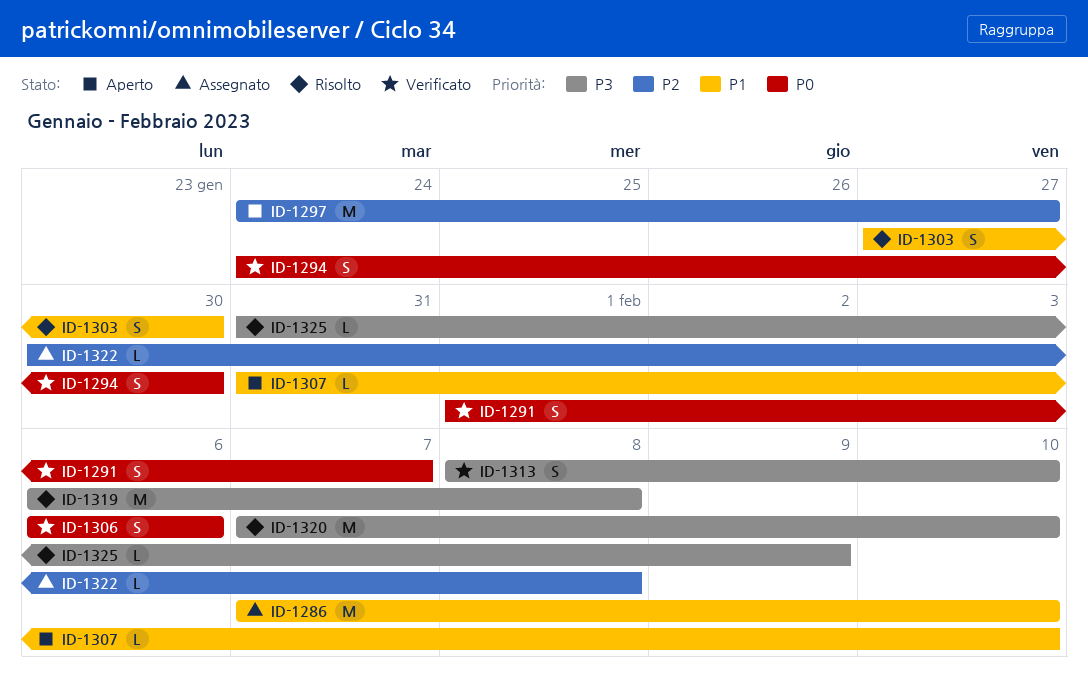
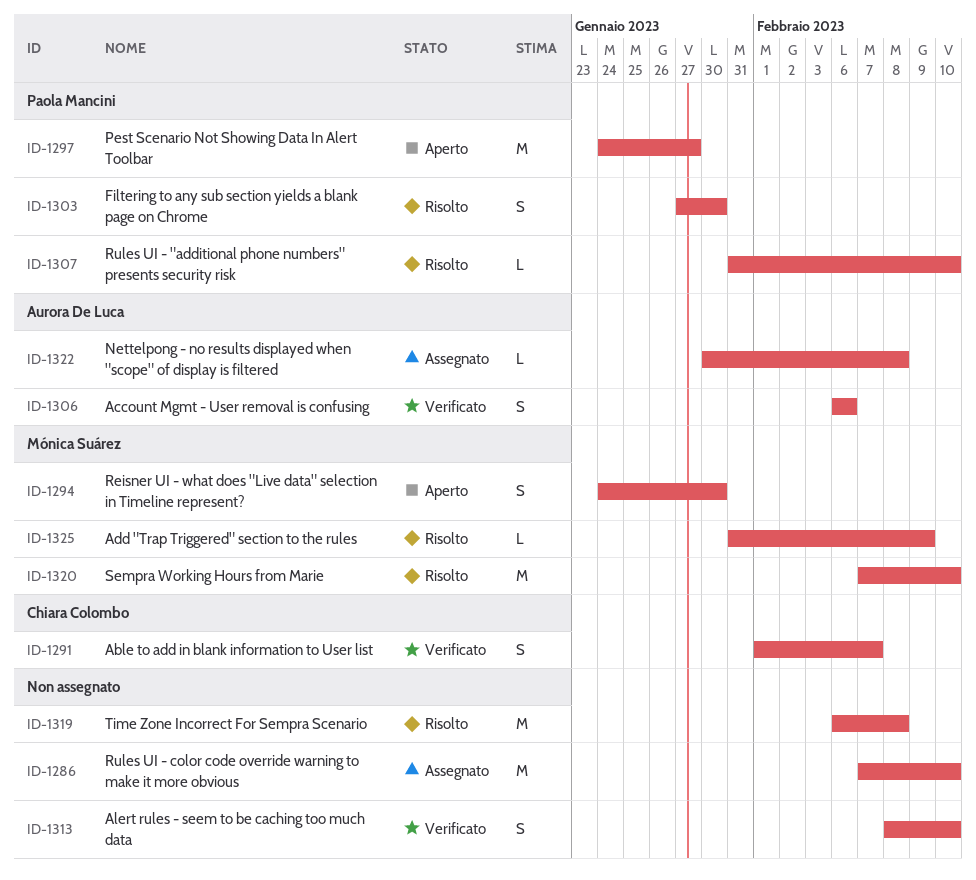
ID-1294, status: Verificato -> Aperto
ID-1307, status: Aperto -> Risolto

